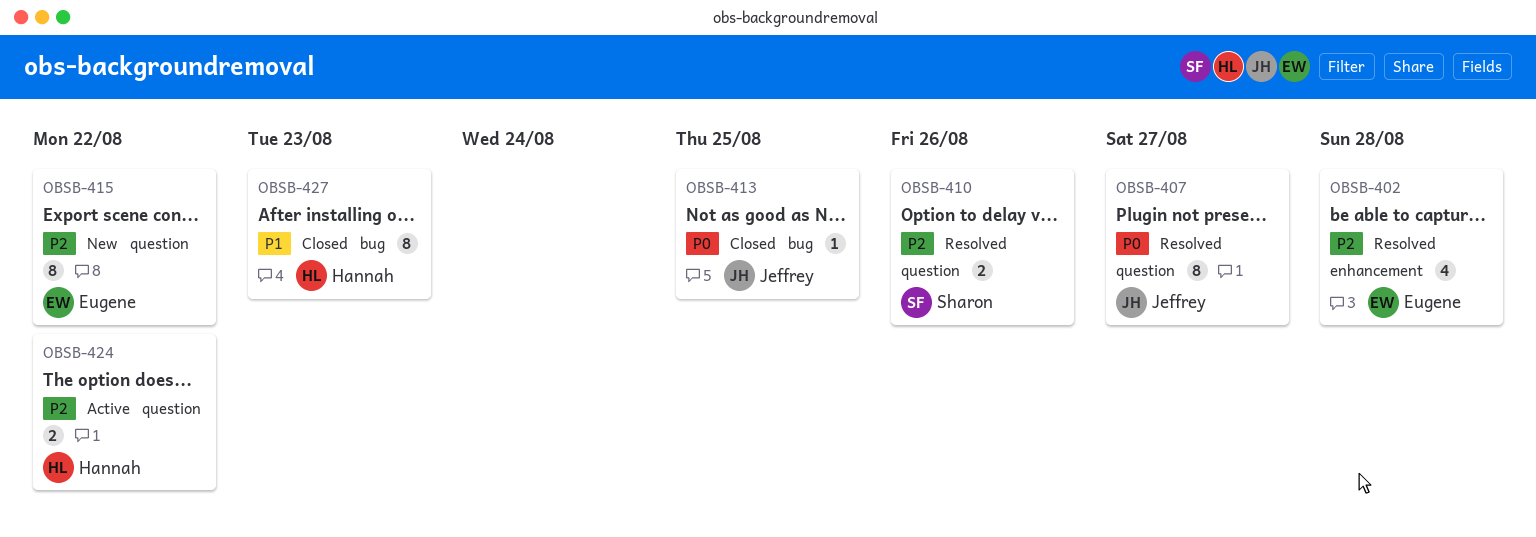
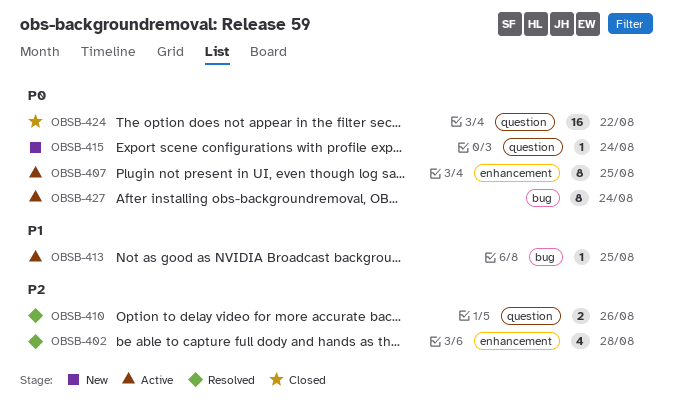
OBSB-407, status: Resolved -> Active
OBSB-407, label: question -> enhancement
OBSB-407, due: Aug 27 -> Aug 25
OBSB-413, status: Closed -> Active
OBSB-413, priority: P0 -> P1
OBSB-415, priority: P2 -> P0
OBSB-415, estimate: 8 -> 1
OBSB-415, due: Aug 22 -> Aug 24
OBSB-424, status: Active -> Closed
OBSB-424, priority: P2 -> P0
OBSB-424, estimate: 2 -> 16
OBSB-427, status: Closed -> Active
OBSB-427, priority: P1 -> P0
OBSB-427, due: Aug 23 -> Aug 24

